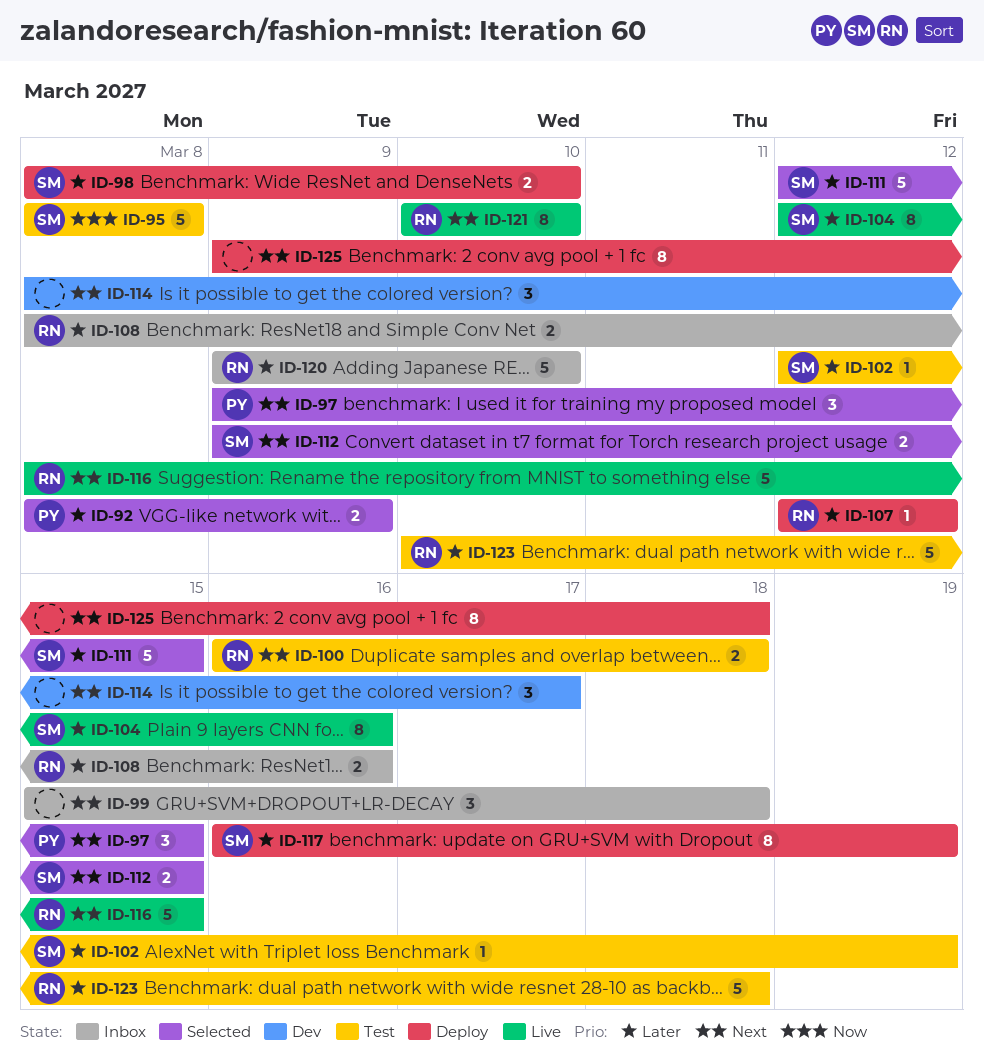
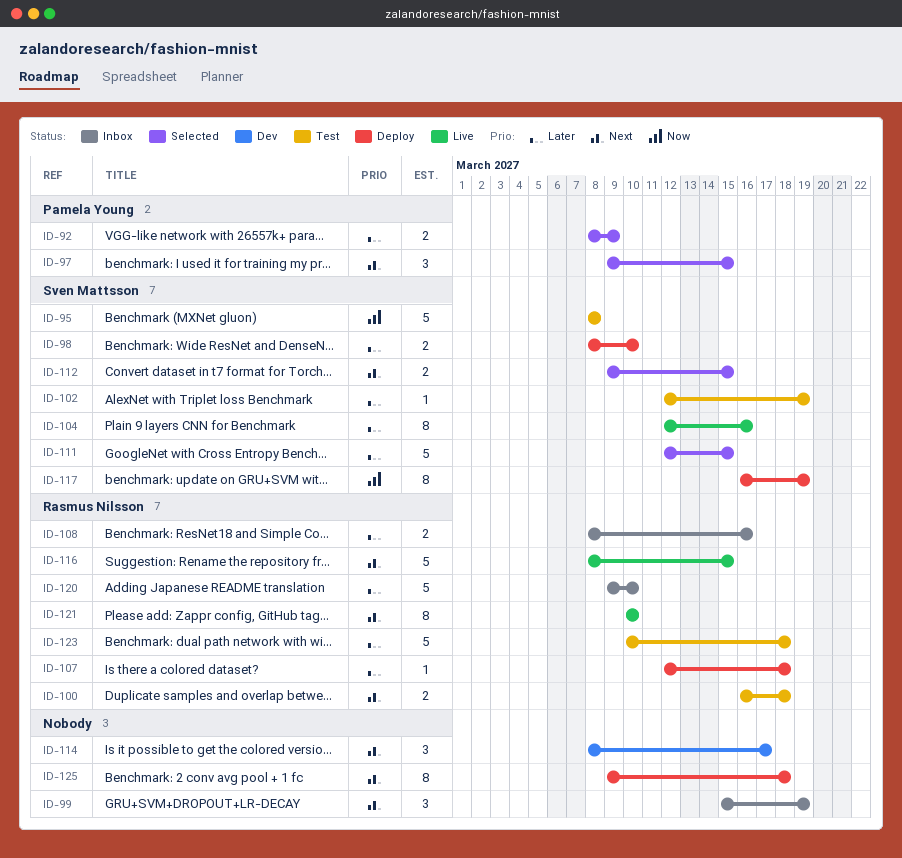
ID-99, due: Mar 18 -> Mar 19
ID-107, due: Mar 12 -> Mar 18
ID-117, priority: Later -> Now

